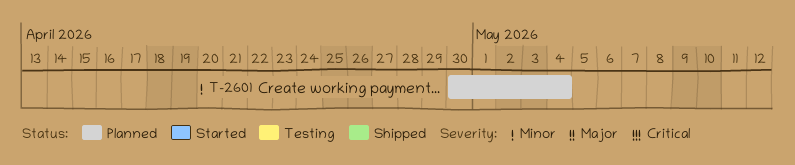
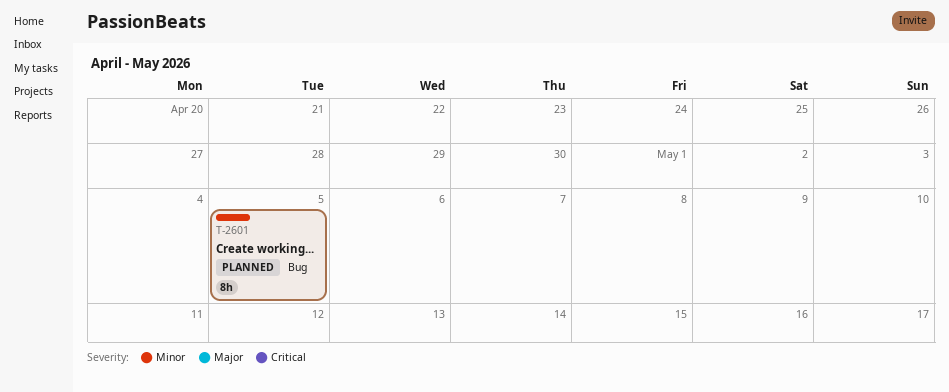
T-2601, due: May 4 -> May 5

